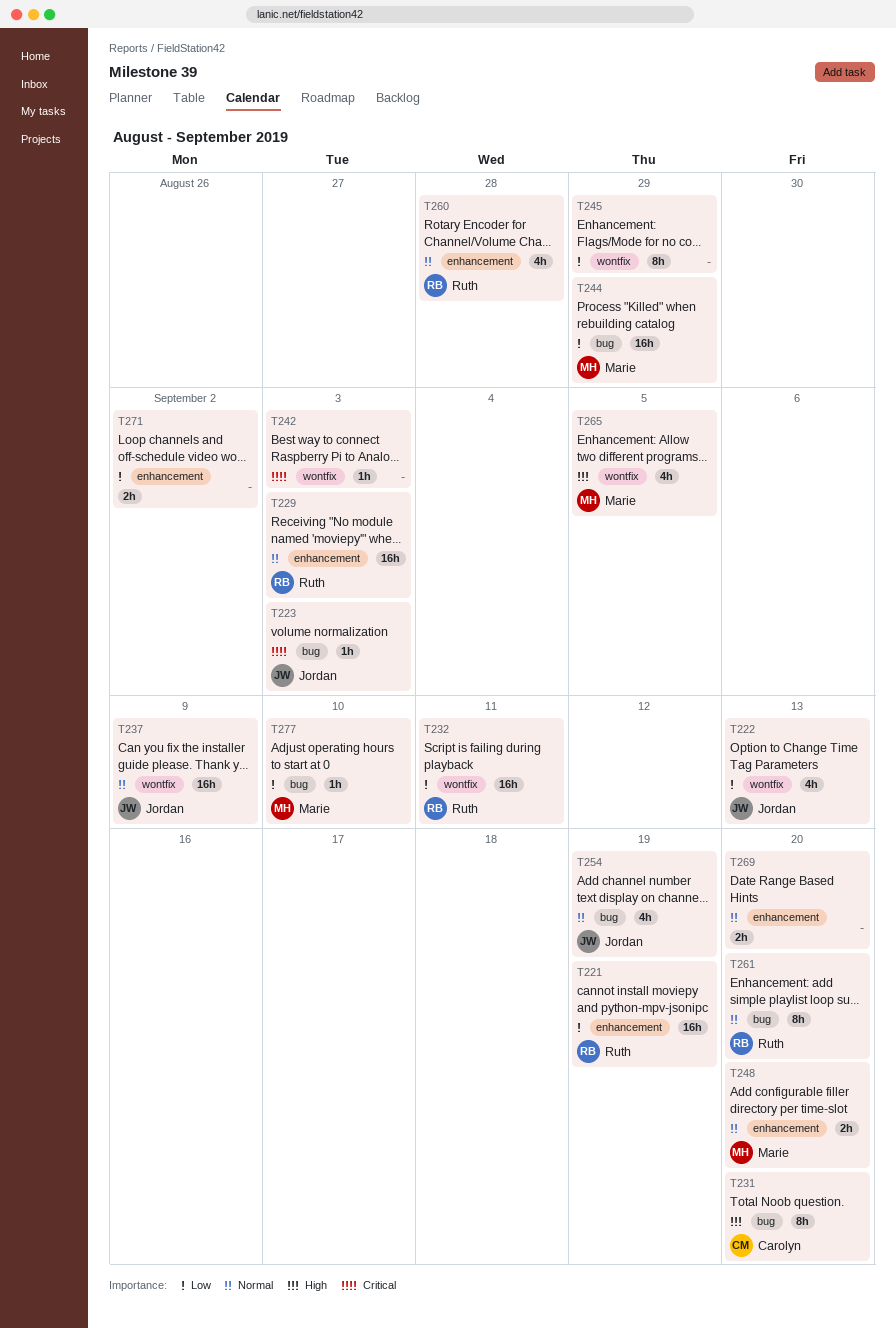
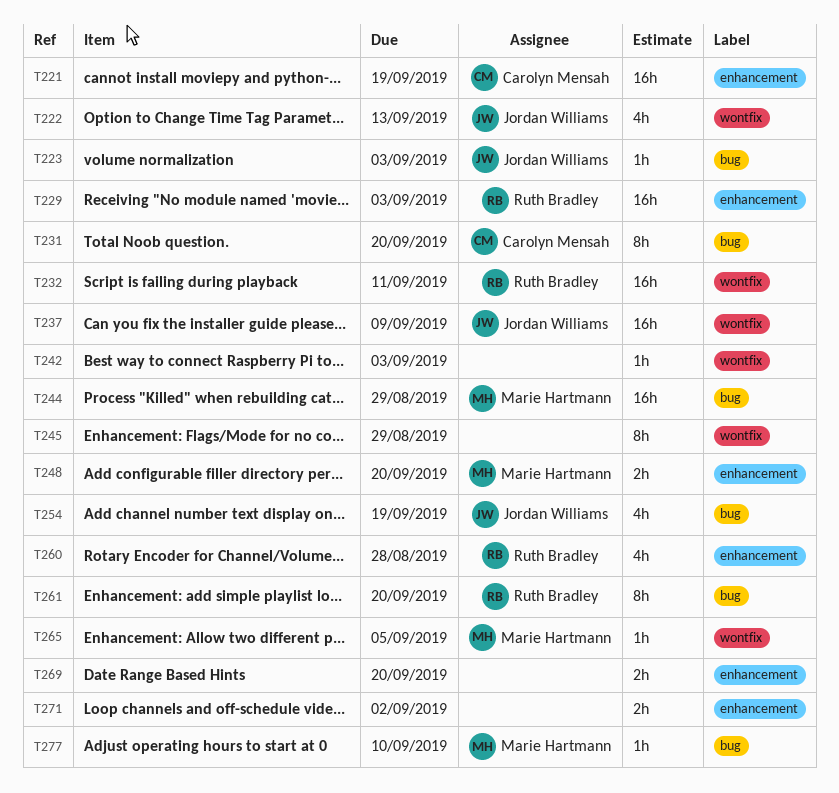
T221, owner: Ruth Bradley -> Carolyn Mensah
T265, estimate: 4h -> 1h

